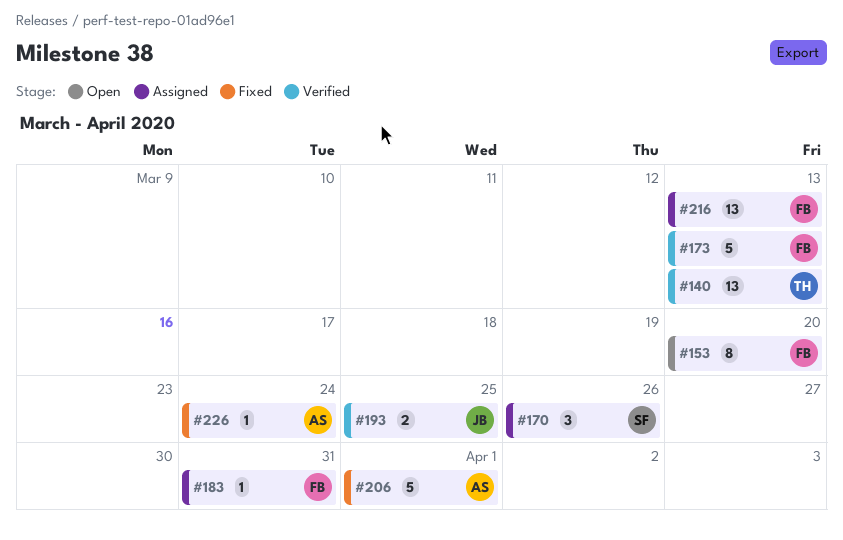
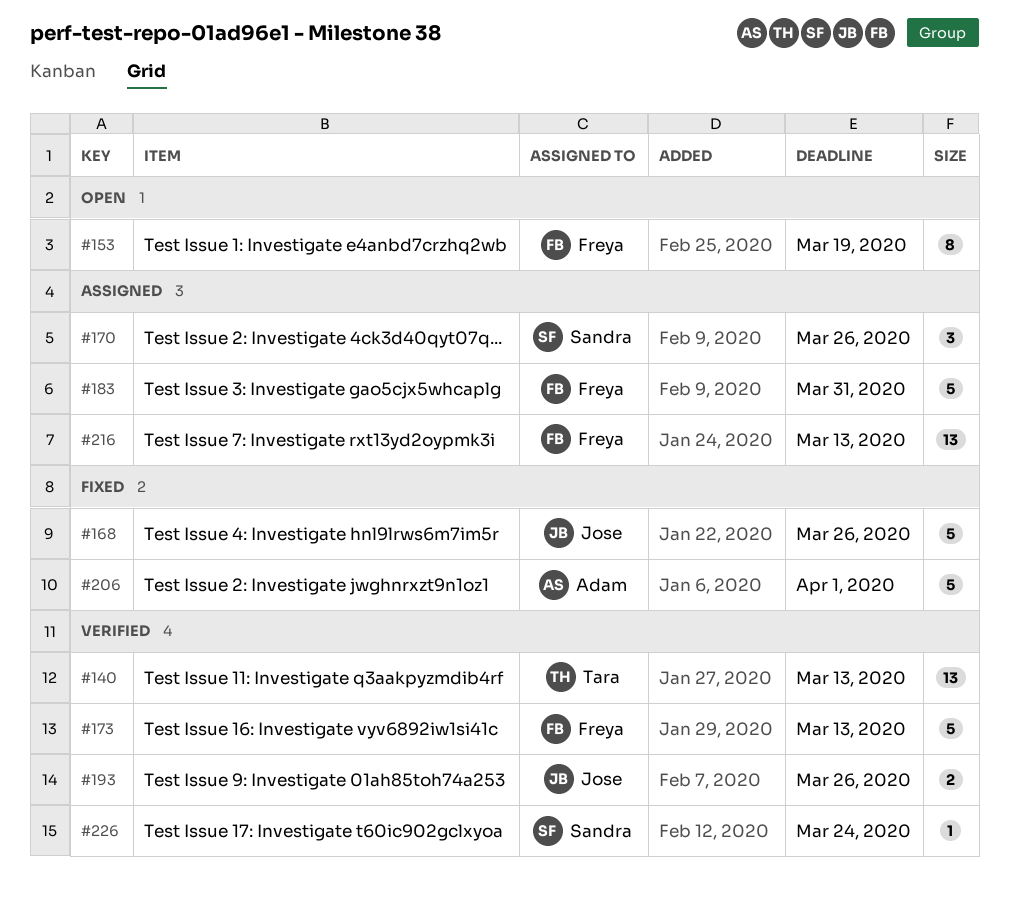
#153, due: Mar 20 -> Mar 19
#168: none -> present
#183, estimate: 1 -> 5
#193, due: Mar 25 -> Mar 26
#226, status: Fixed -> Verified
#226, owner: Adam -> Sandra

